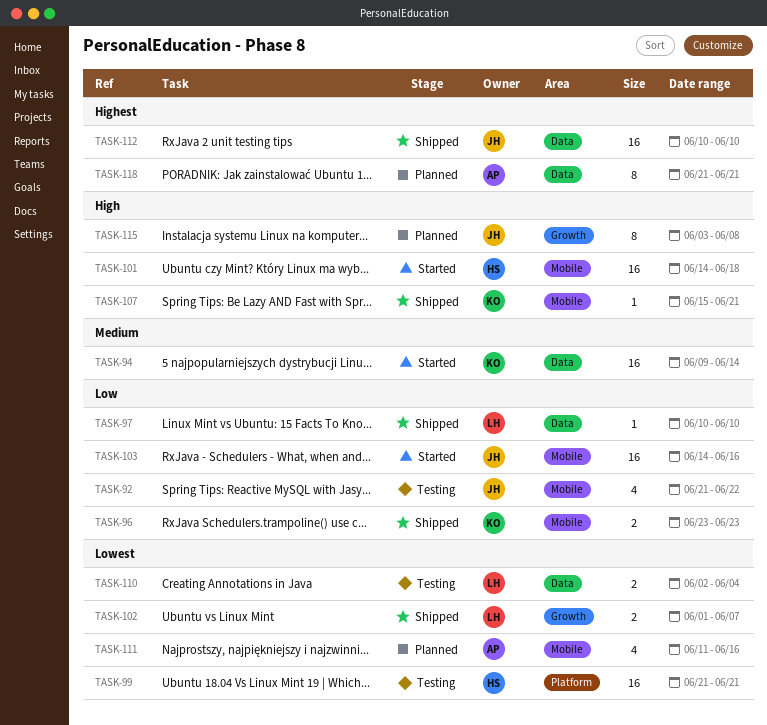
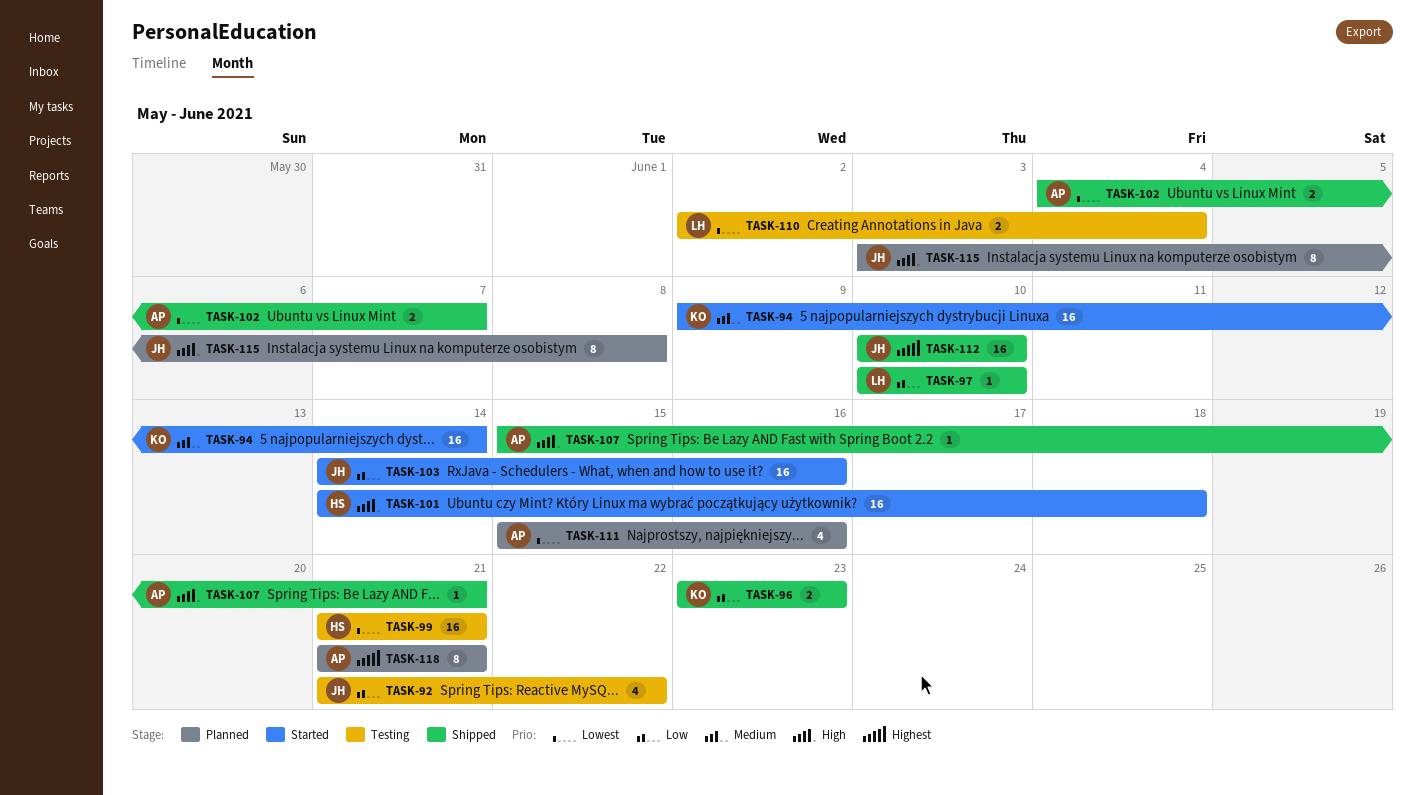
TASK-102, owner: LH -> AP
TASK-102, start: Jun 1 -> Jun 4
TASK-107, owner: KO -> AP
TASK-111, start: Jun 11 -> Jun 15

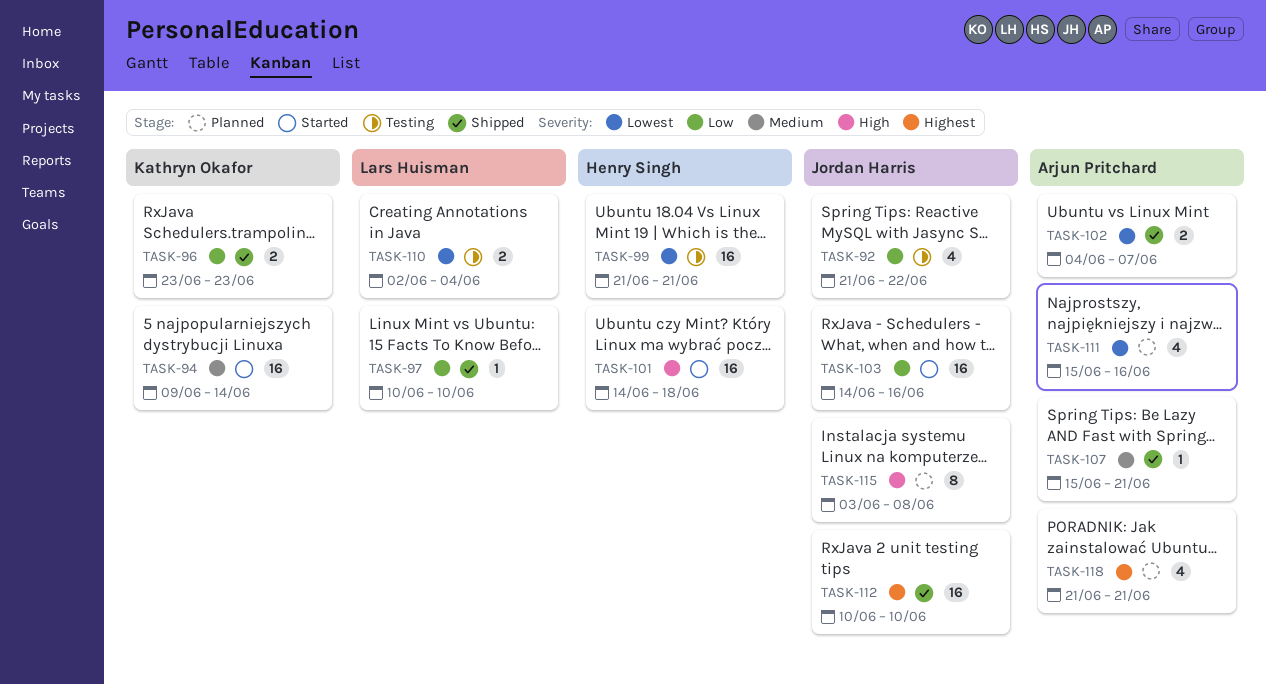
TASK-107, priority: High -> Medium
TASK-118, estimate: 8 -> 4

